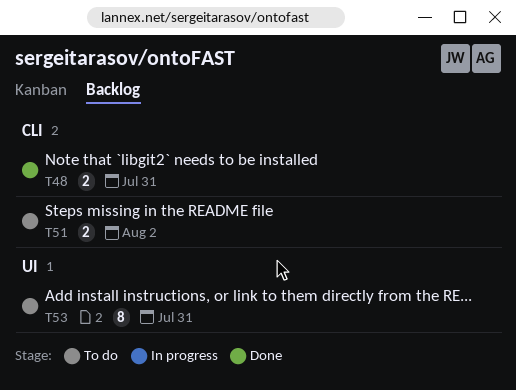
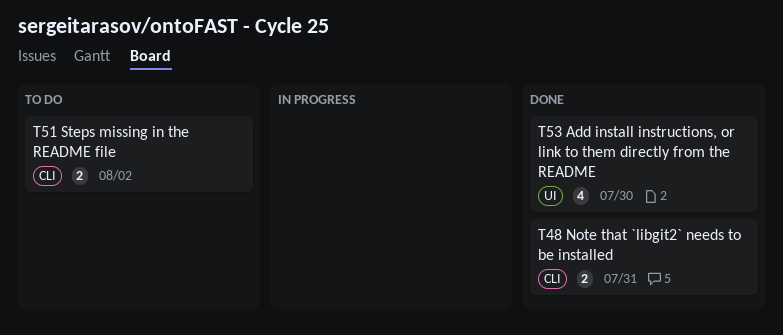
T53, status: To do -> Done
T53, estimate: 8 -> 4
T53, due: Jul 31 -> Jul 30

